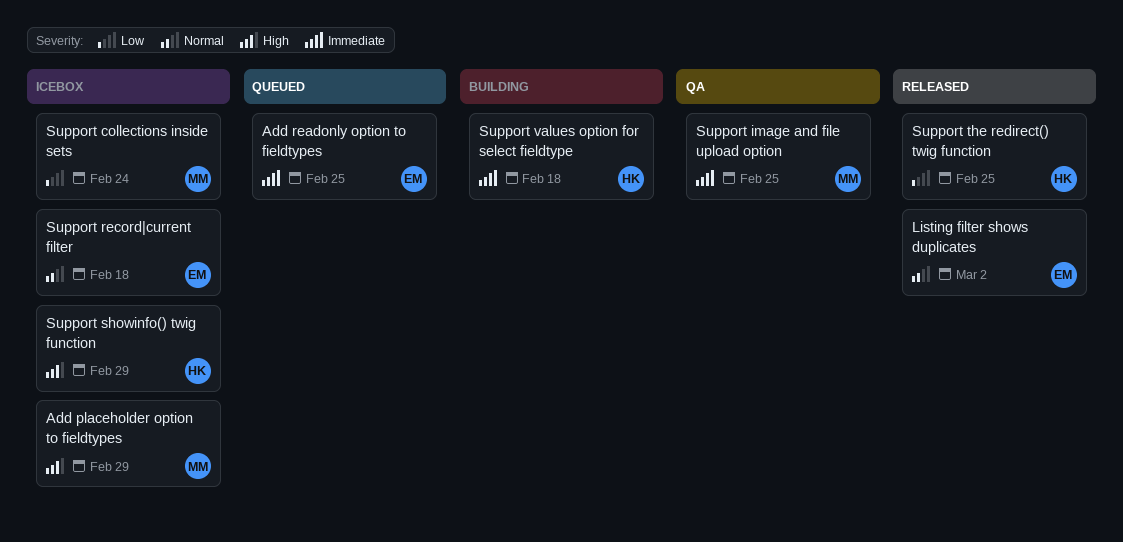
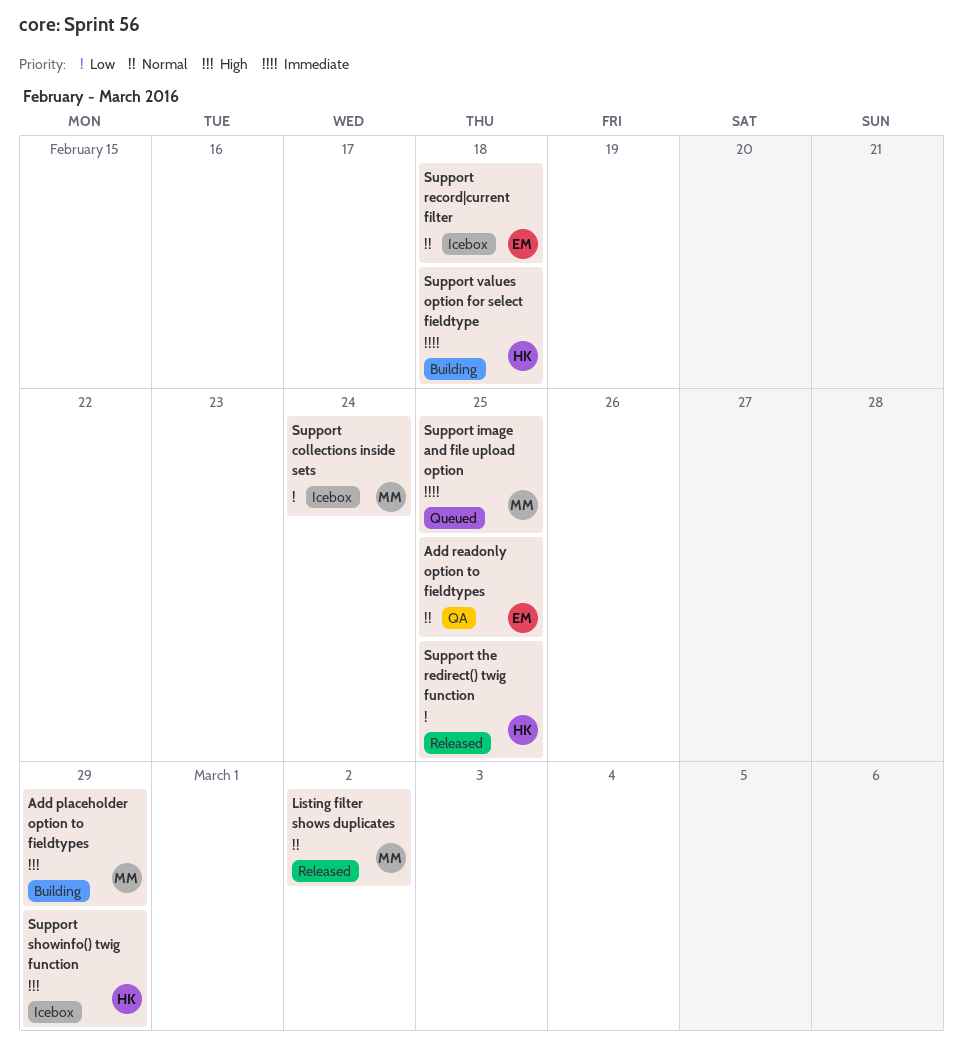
Add placeholder option to fieldtypes, status: Icebox -> Building
Add readonly option to fieldtypes, status: Queued -> QA
Add readonly option to fieldtypes, priority: Immediate -> Normal
Listing filter shows duplicates, owner: EM -> MM
Support image and file upload option, status: QA -> Queued

